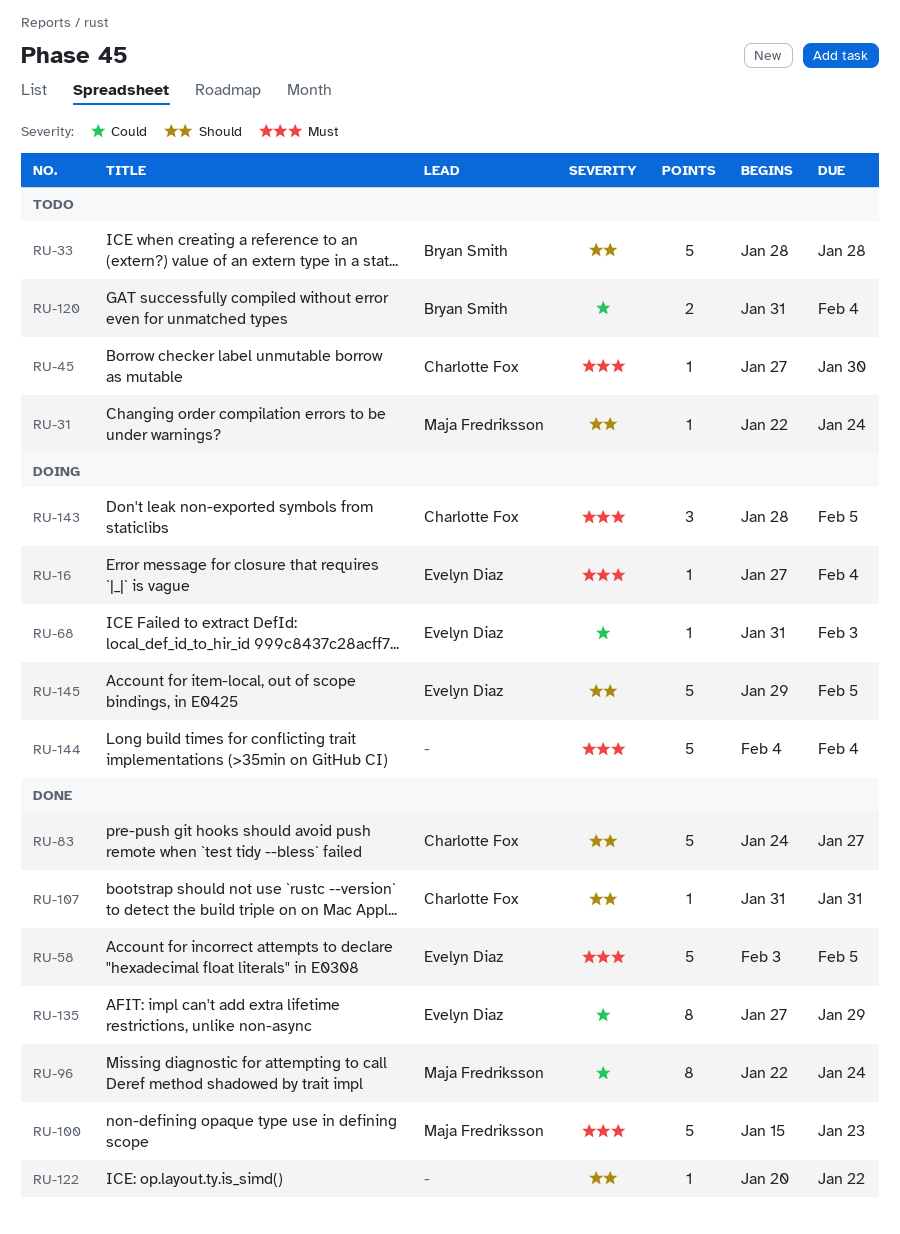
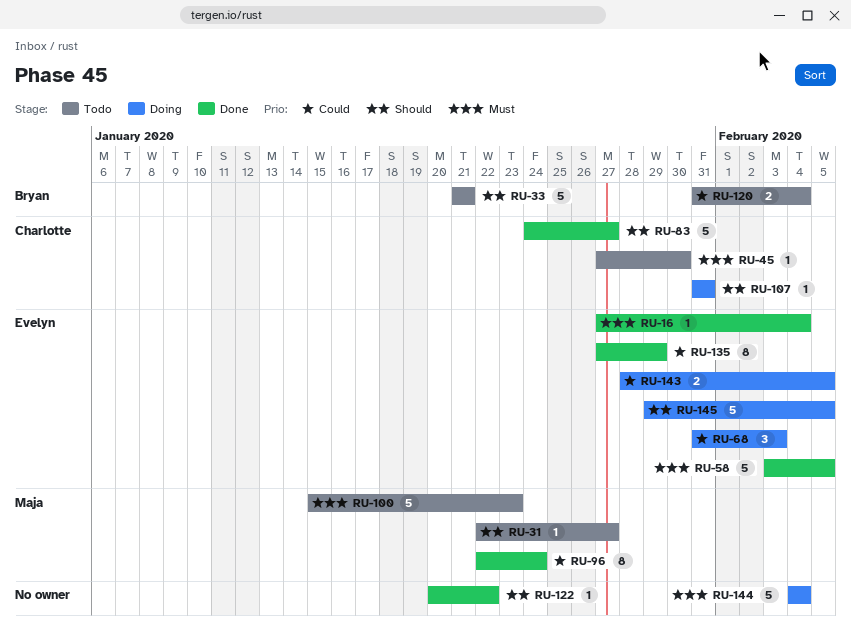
RU-16, status: Doing -> Done
RU-31, due: Jan 24 -> Jan 27
RU-33, start: Jan 28 -> Jan 21
RU-33, due: Jan 28 -> Jan 21
RU-68, estimate: 1 -> 3
RU-100, status: Done -> Todo
RU-107, status: Done -> Doing
RU-143, owner: Charlotte Fox -> Evelyn Diaz
RU-143, priority: Must -> Could
RU-143, estimate: 3 -> 2

